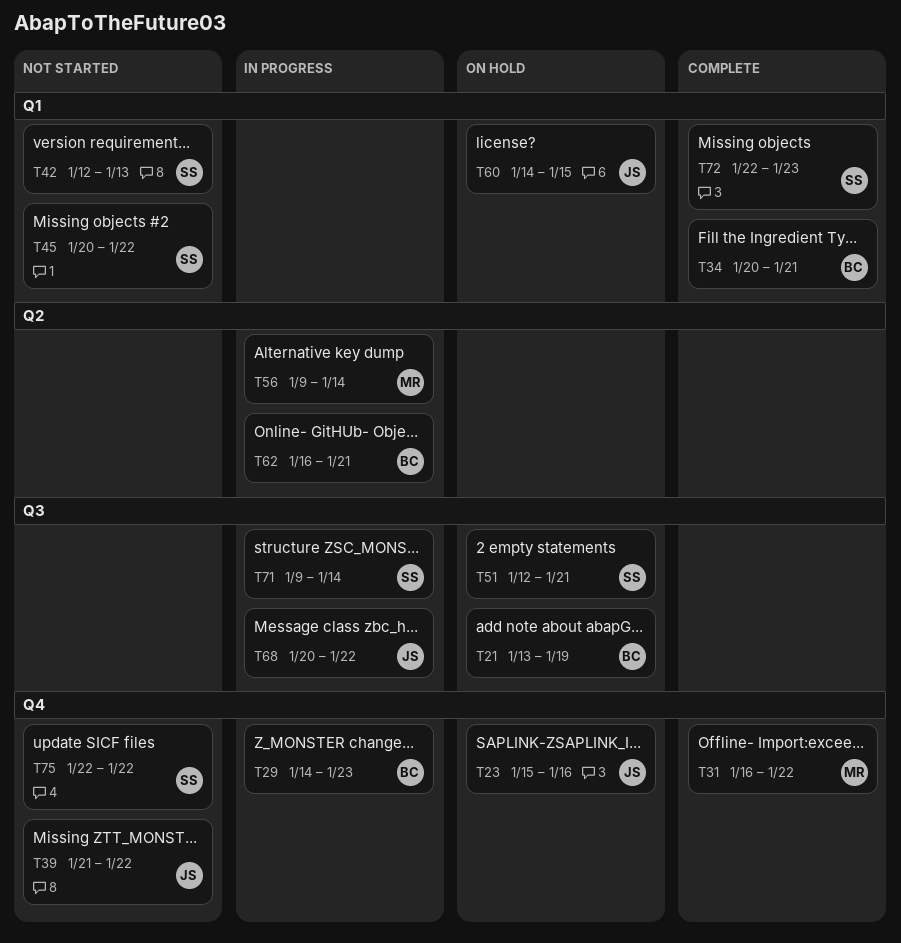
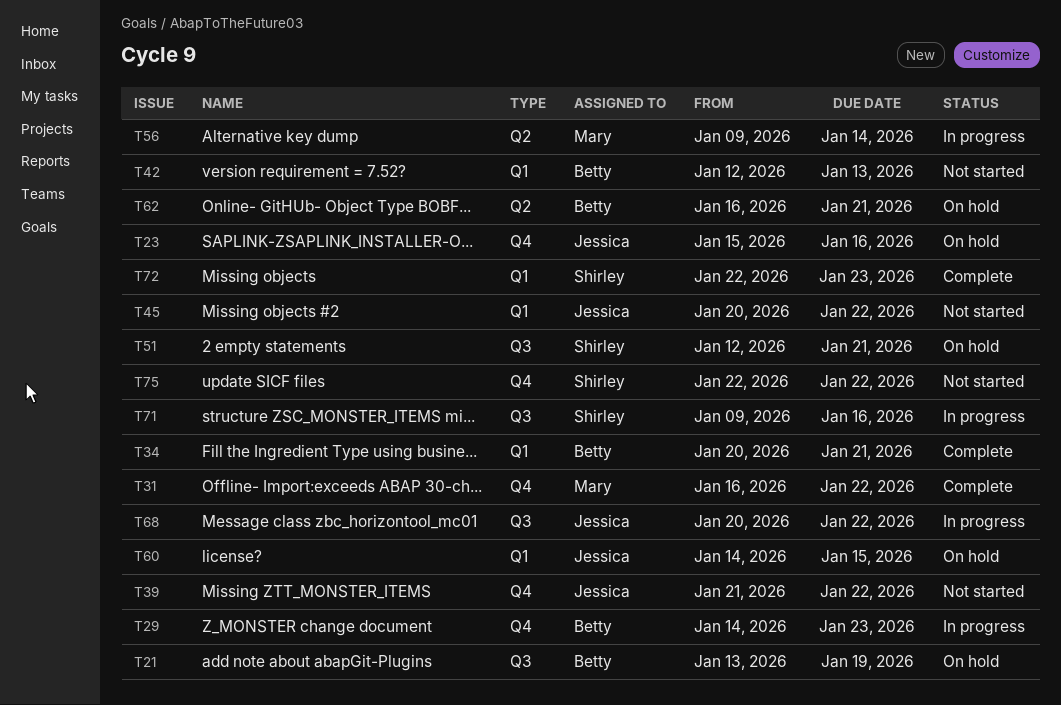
T42, owner: Shirley -> Betty
T45, owner: Shirley -> Jessica
T62, status: In progress -> On hold
T71, due: Jan 14 -> Jan 16

